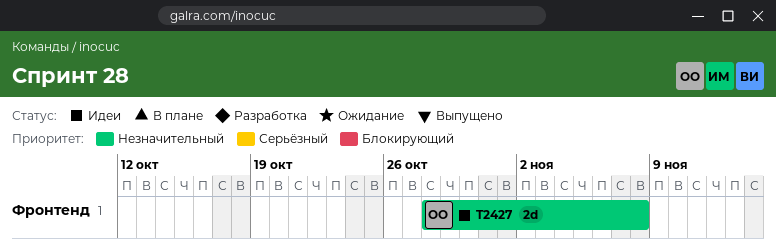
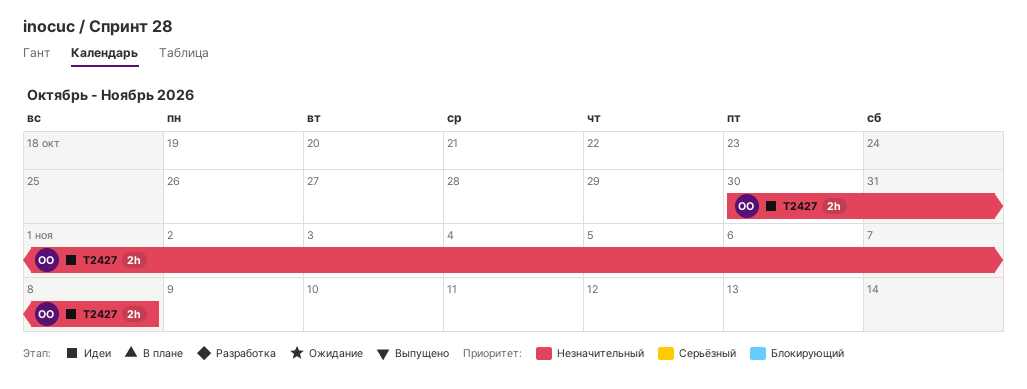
T2427, estimate: 2d -> 2h
T2427, start: Oct 28 -> Oct 30

